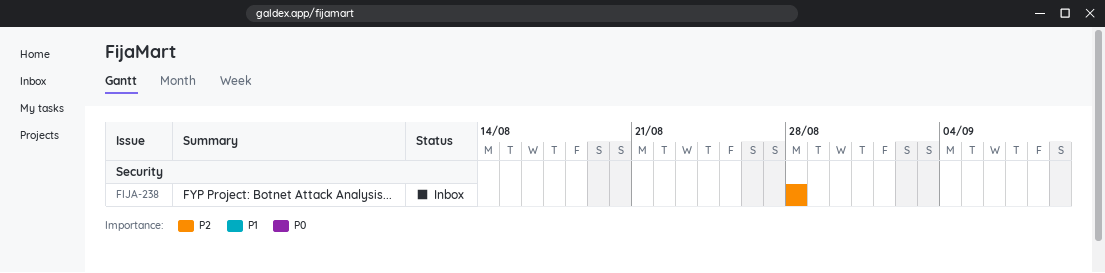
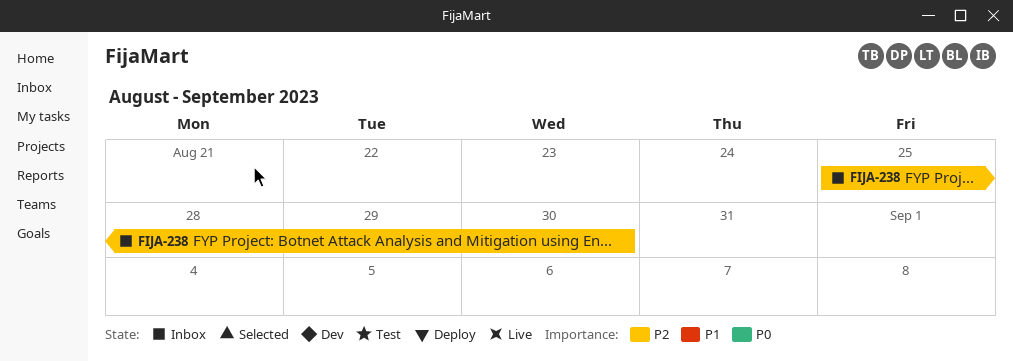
FIJA-238, start: Aug 28 -> Aug 25
FIJA-238, due: Aug 28 -> Aug 30

